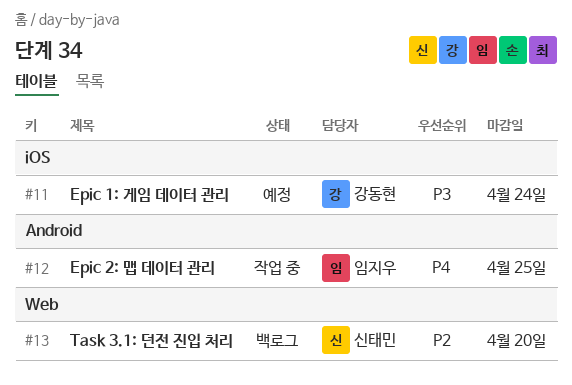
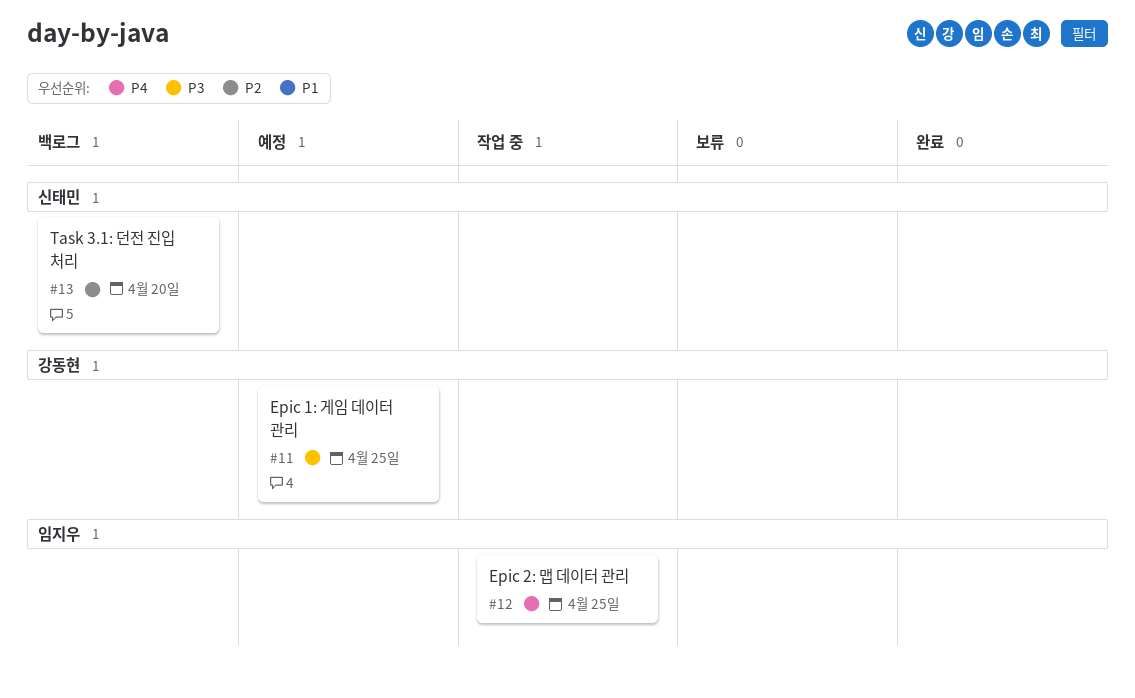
#11, due: Apr 24 -> Apr 25

